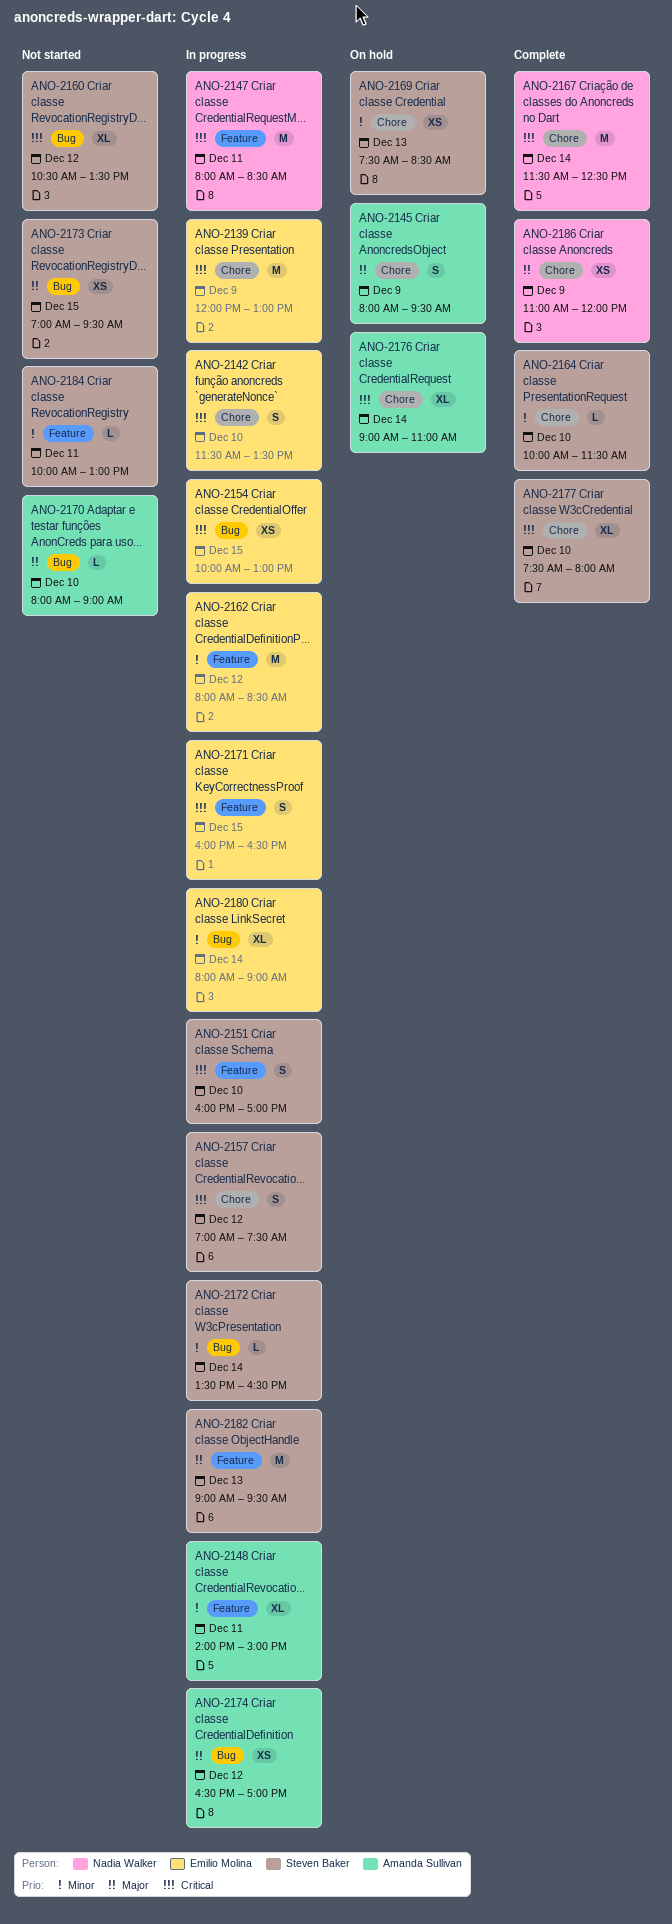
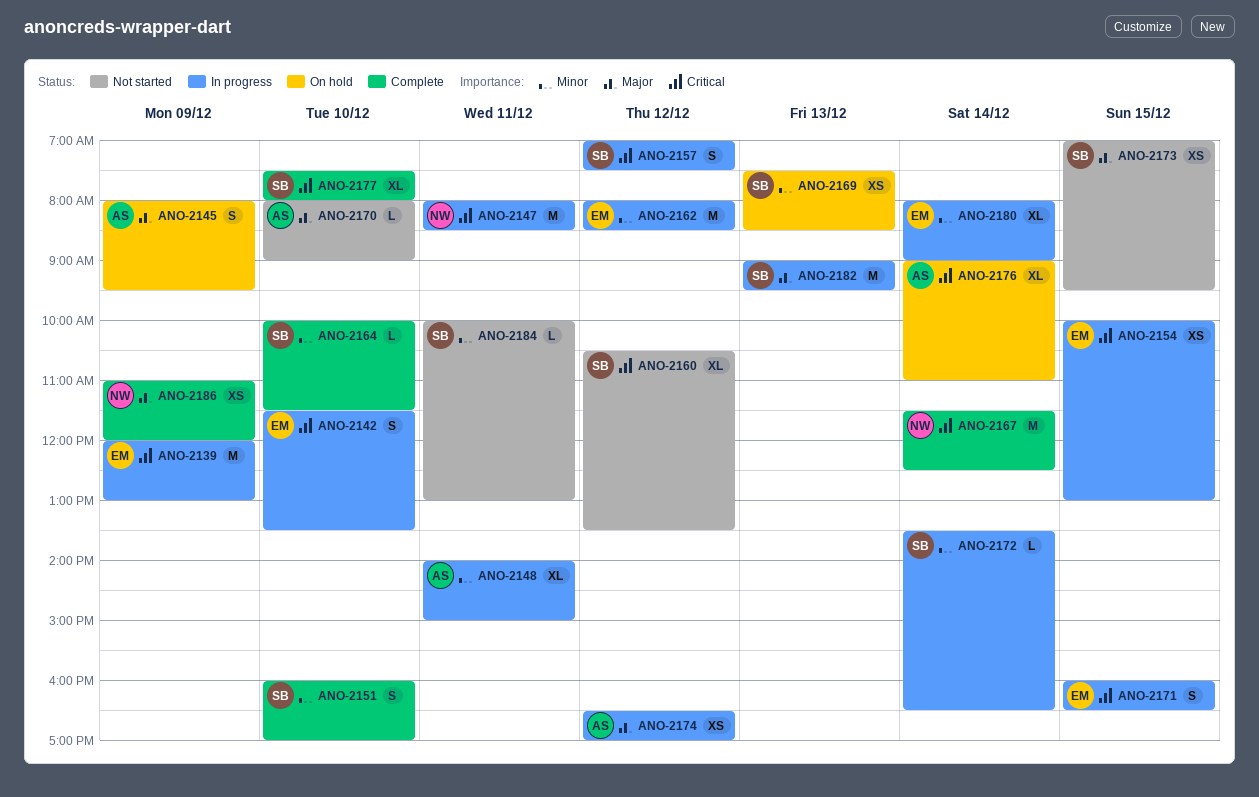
ANO-2151, status: In progress -> Complete
ANO-2151, priority: Critical -> Minor

